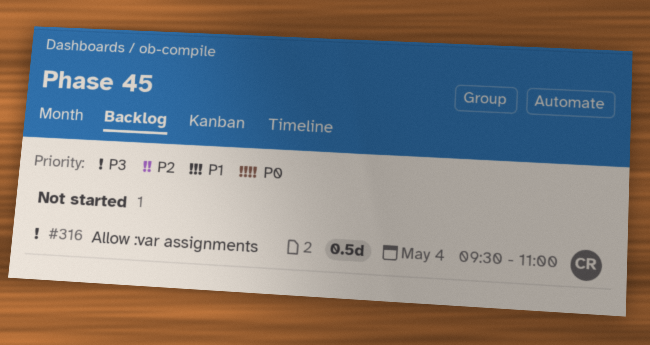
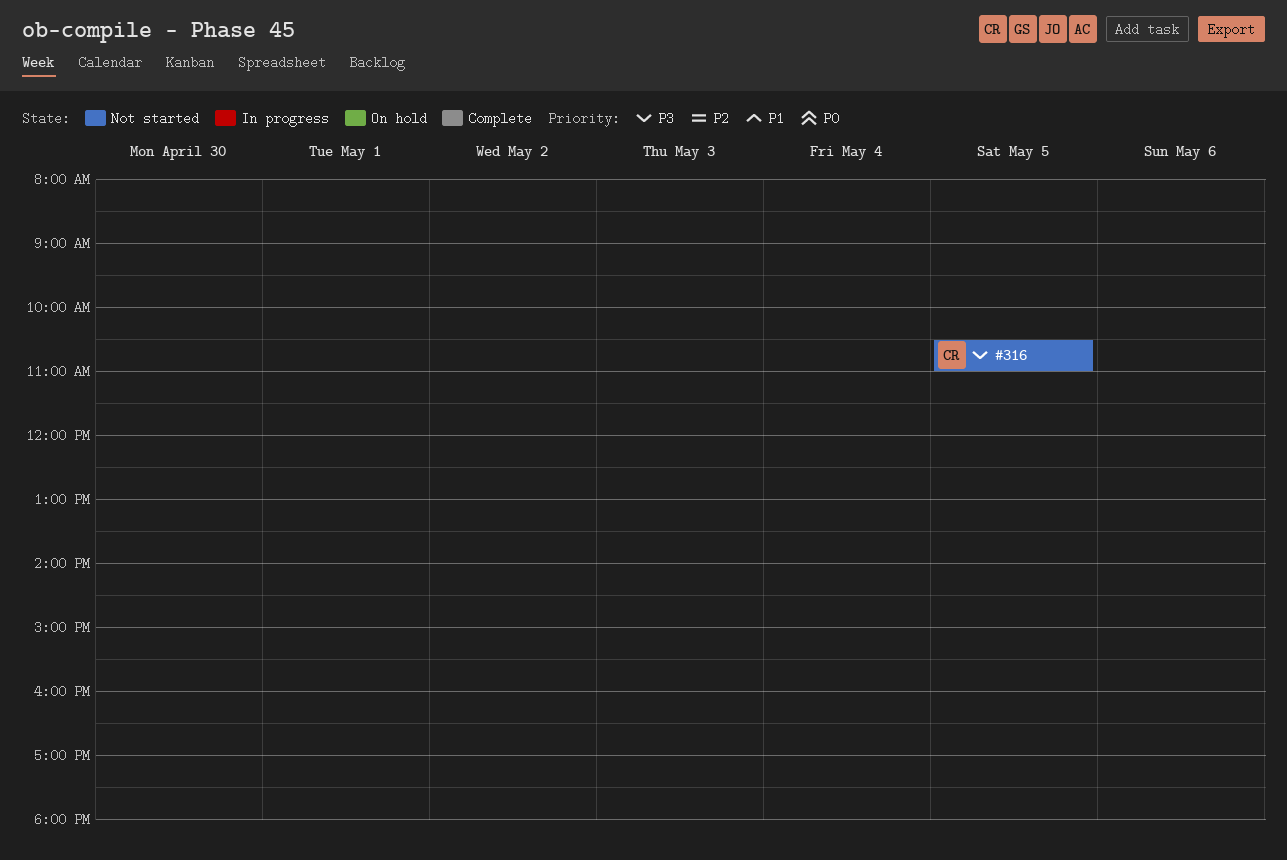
#316, day: May 4 -> May 5
#316, begins: 09:30 -> 10:30

